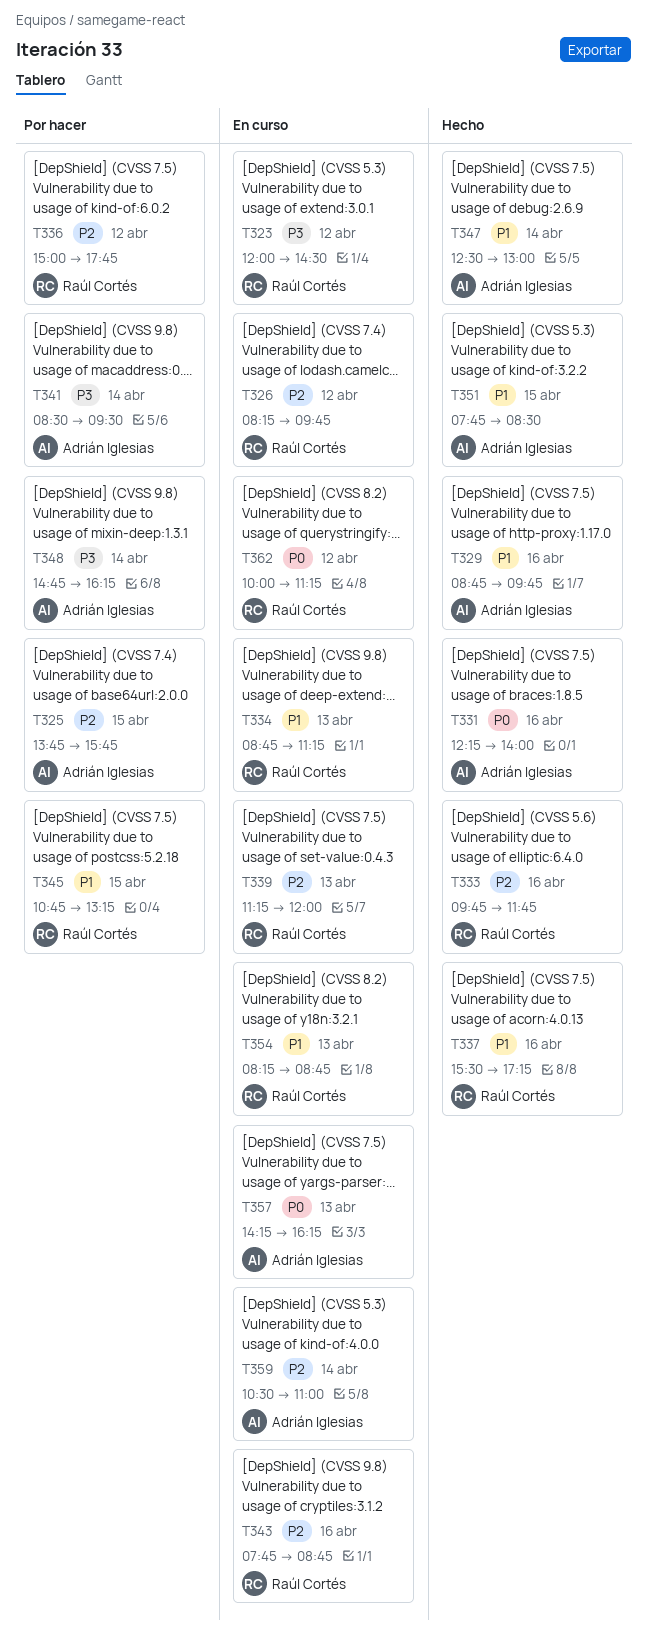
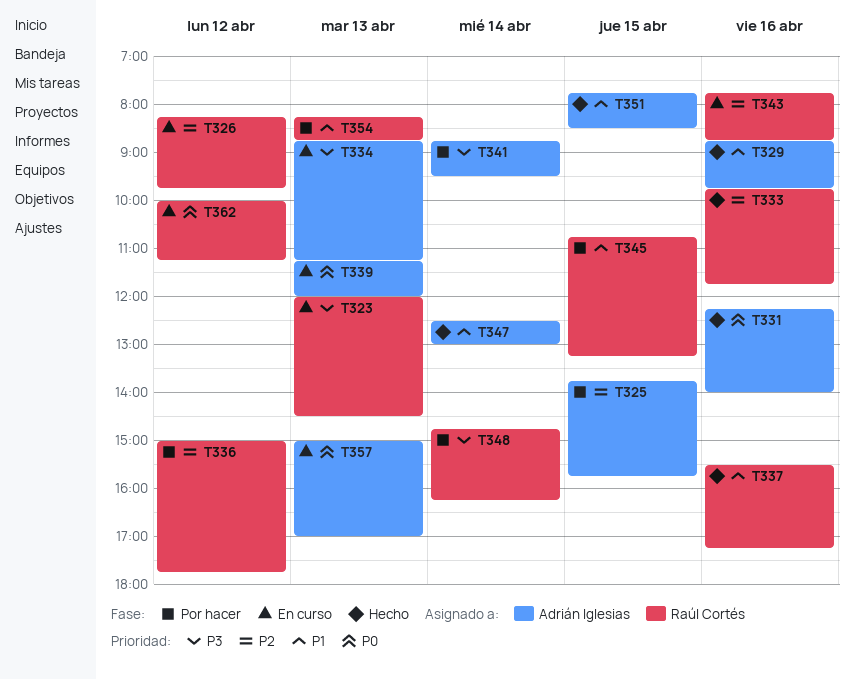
T323, day: Apr 12 -> Apr 13
T334, owner: Raúl Cortés -> Adrián Iglesias
T334, priority: P1 -> P3
T339, owner: Raúl Cortés -> Adrián Iglesias
T339, priority: P2 -> P0
T341, begins: 08:30 -> 08:45
T348, owner: Adrián Iglesias -> Raúl Cortés
T354, status: En curso -> Por hacer
T357, begins: 14:15 -> 15:00
T357, ends: 16:15 -> 17:00
T359: present -> none

